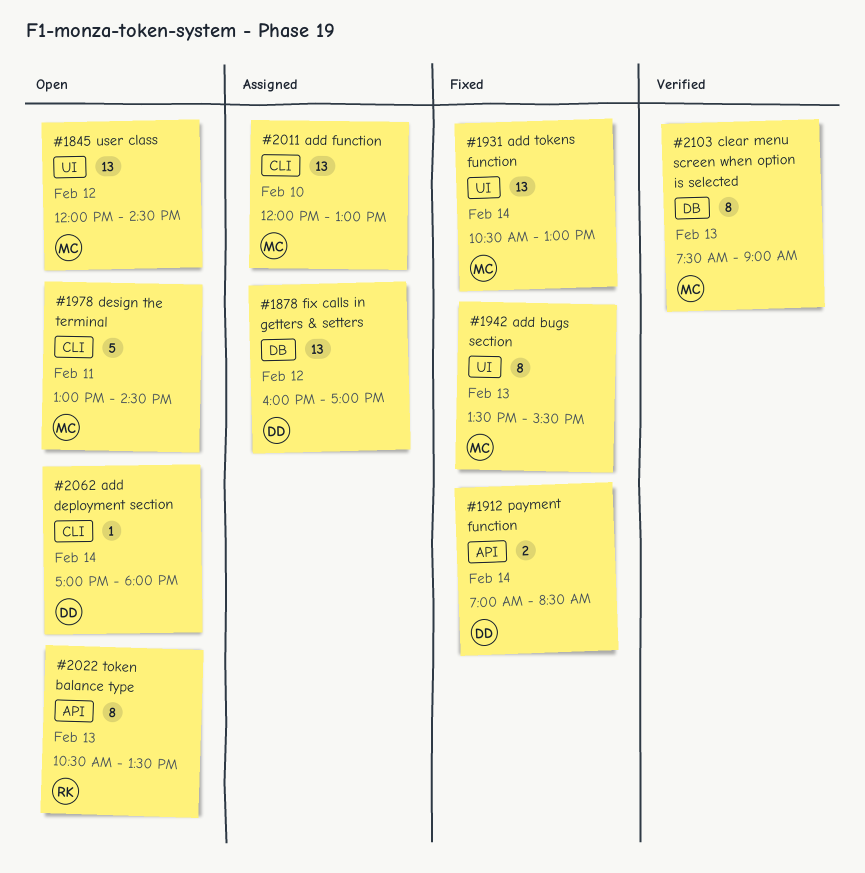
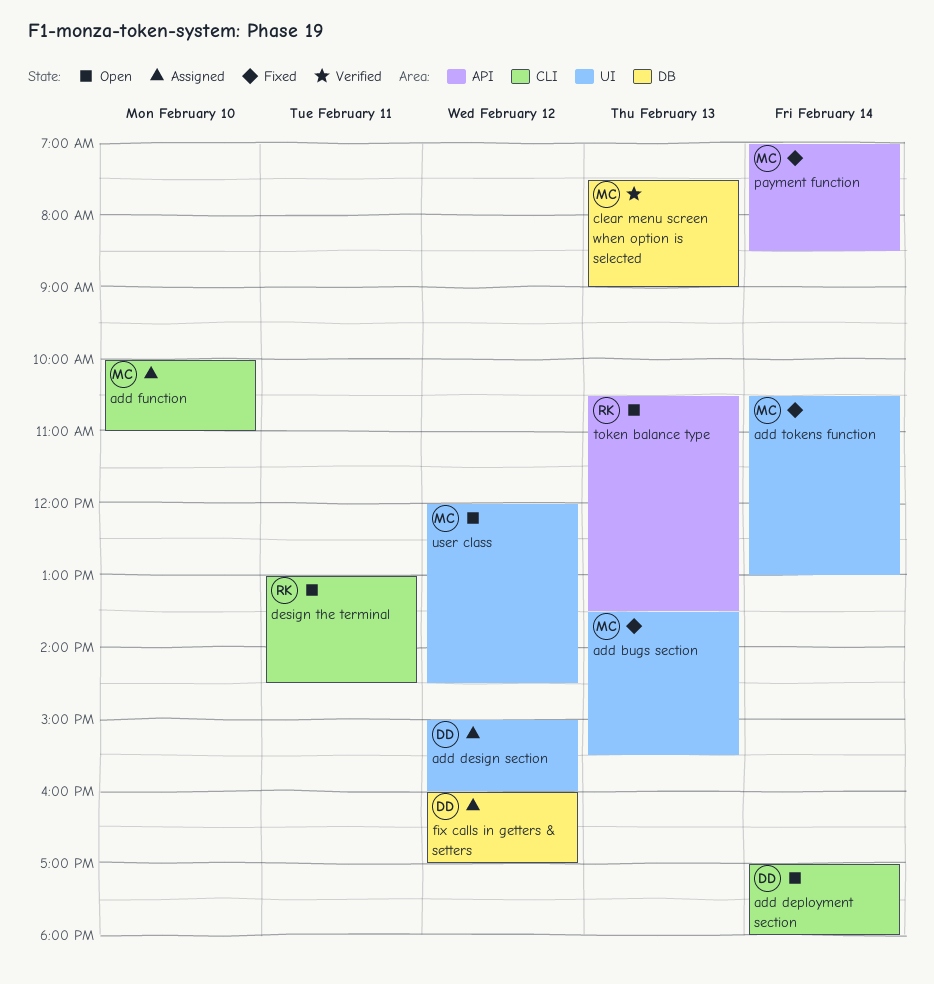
add design section: none -> present
add function, begins: 12:00 -> 10:00
add function, ends: 13:00 -> 11:00
design the terminal, owner: MC -> RK
payment function, owner: DD -> MC

